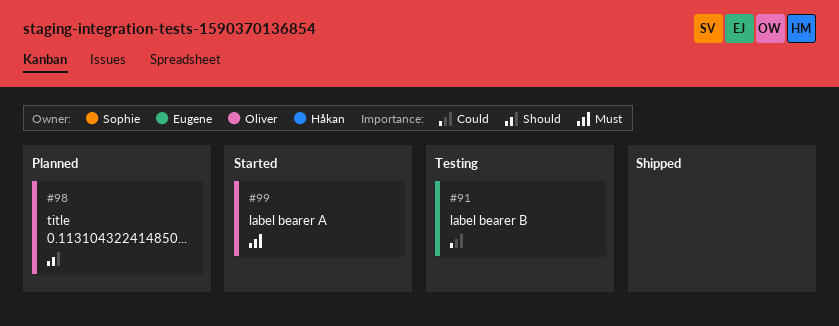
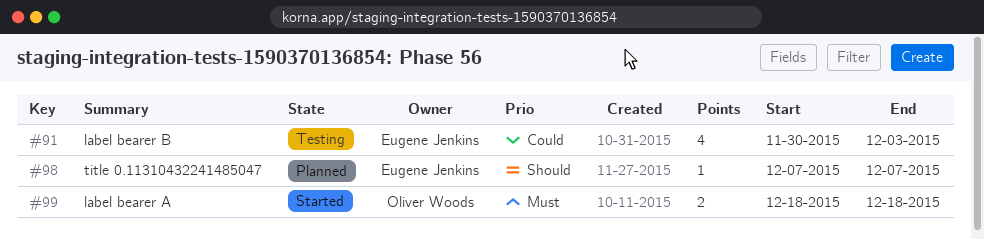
#98, owner: Oliver Woods -> Eugene Jenkins

